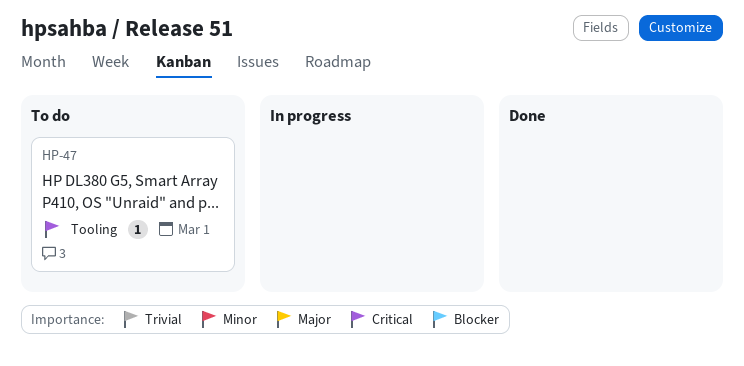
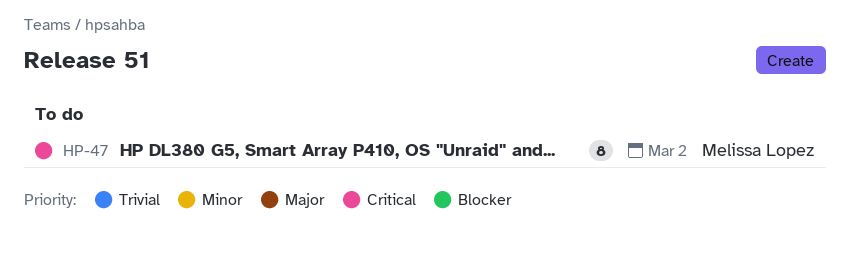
HP-47, estimate: 1 -> 8
HP-47, due: Mar 1 -> Mar 2

